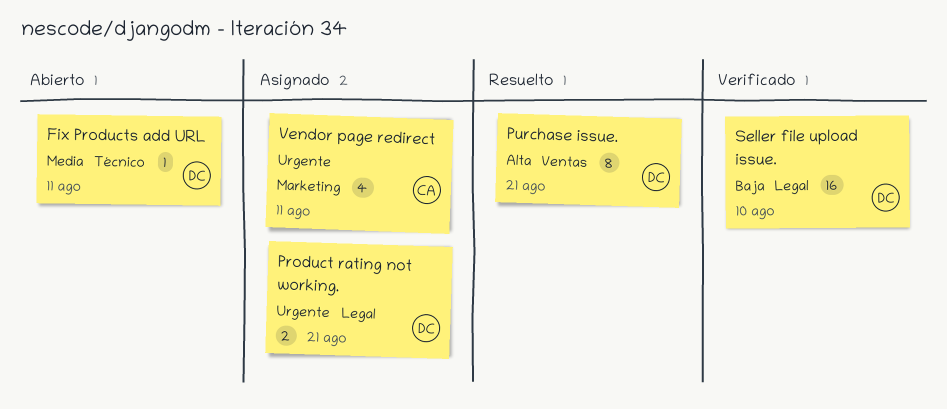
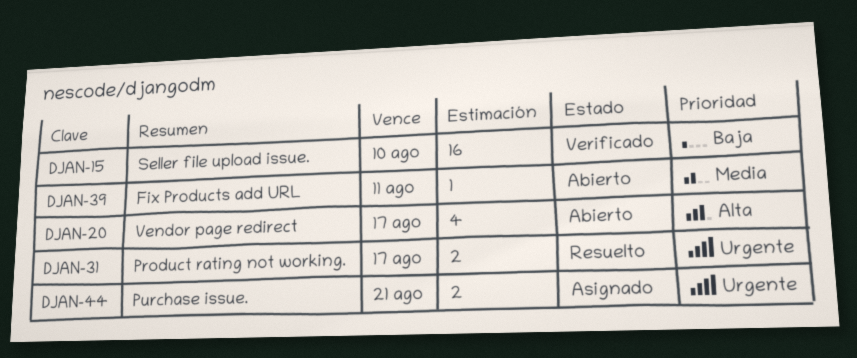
Product rating not working., status: Asignado -> Resuelto
Product rating not working., due: Aug 21 -> Aug 17
Purchase issue., status: Resuelto -> Asignado
Purchase issue., priority: Alta -> Urgente
Purchase issue., estimate: 8 -> 2
Vendor page redirect, status: Asignado -> Abierto
Vendor page redirect, priority: Urgente -> Alta
Vendor page redirect, due: Aug 11 -> Aug 17

